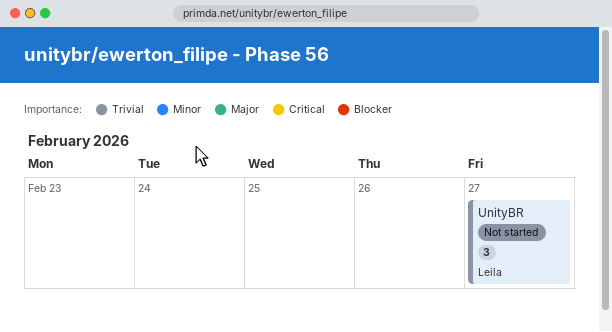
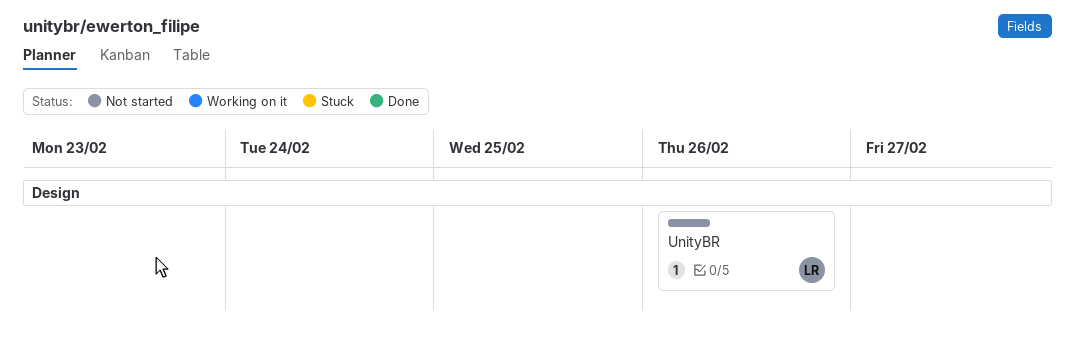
UnityBR, estimate: 3 -> 1
UnityBR, due: Feb 27 -> Feb 26

